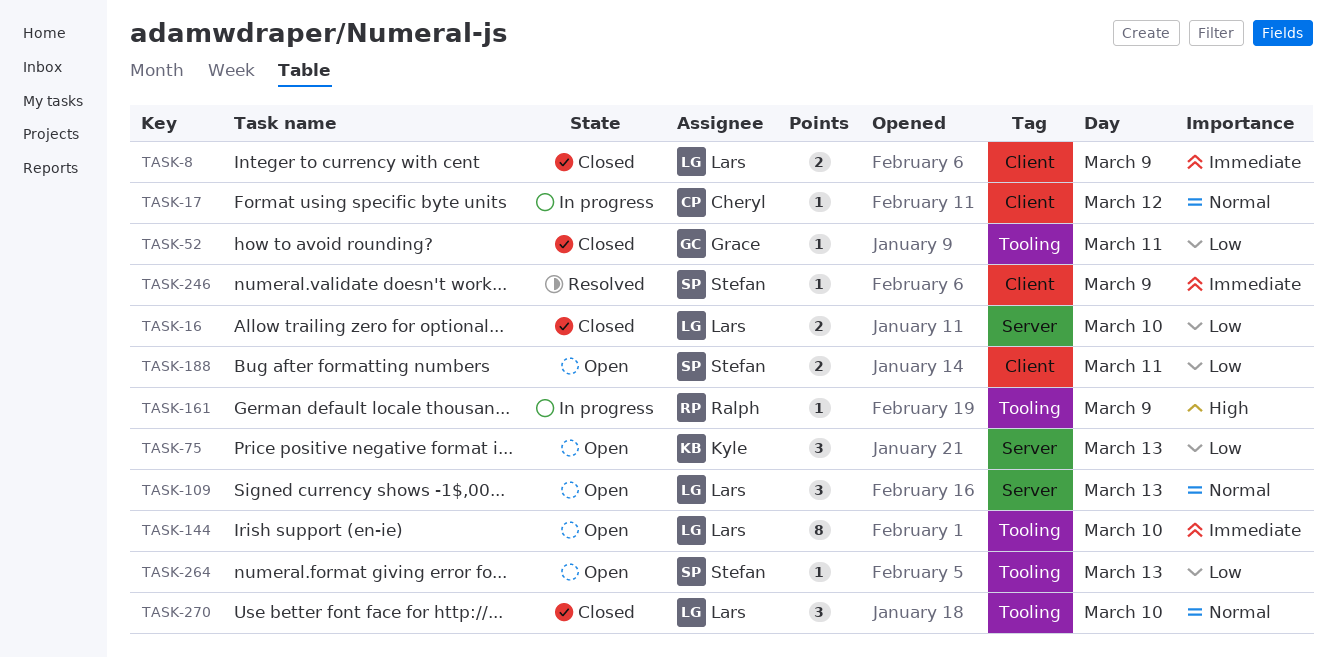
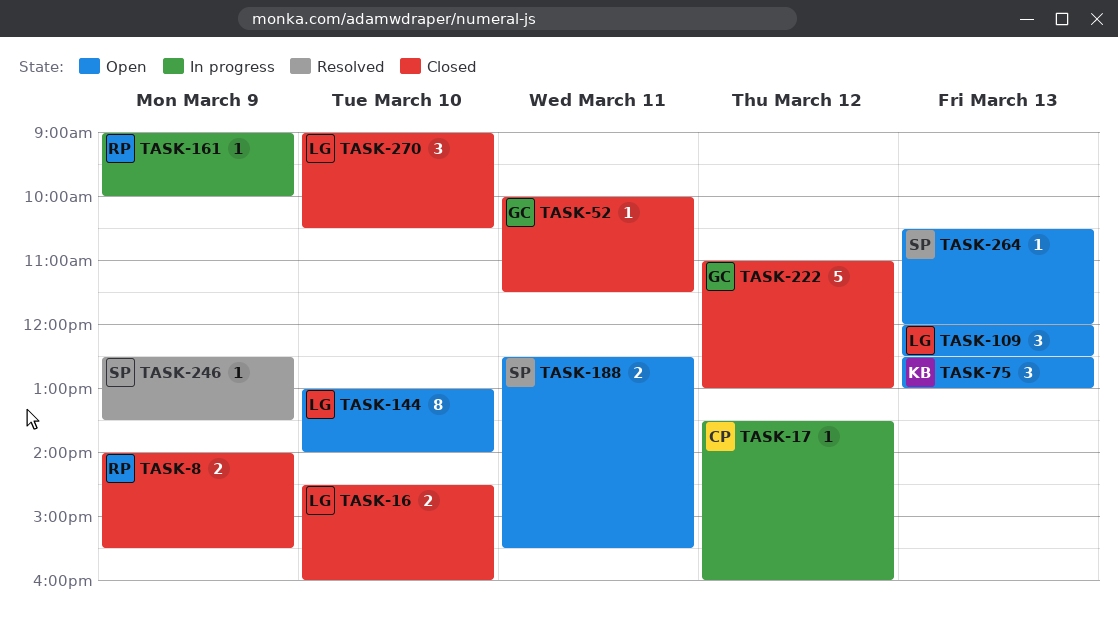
TASK-8, owner: Lars -> Ralph
TASK-222: none -> present

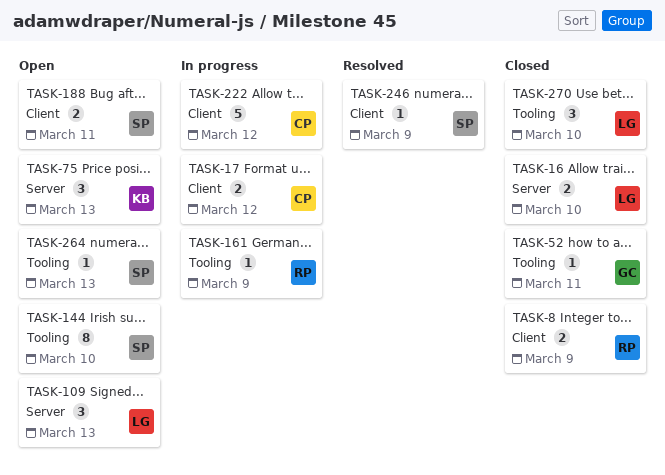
TASK-17, estimate: 1 -> 2
TASK-144, owner: LG -> SP
TASK-222, status: Closed -> In progress
TASK-222, owner: GC -> CP

